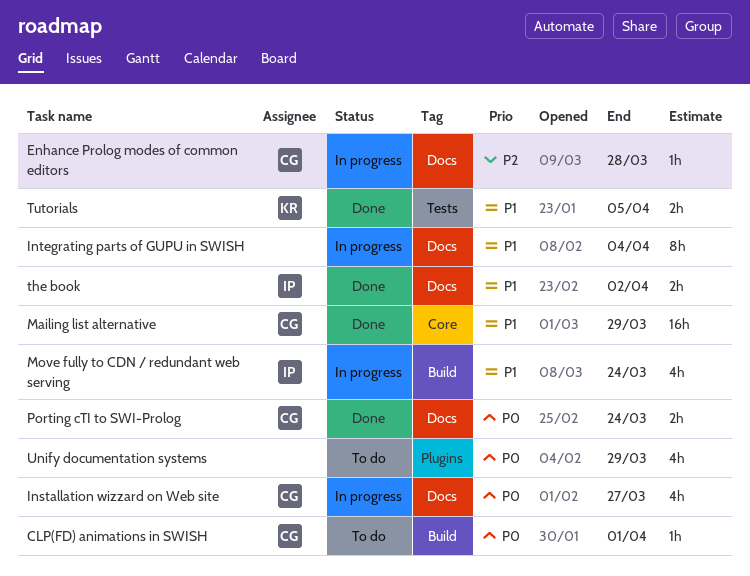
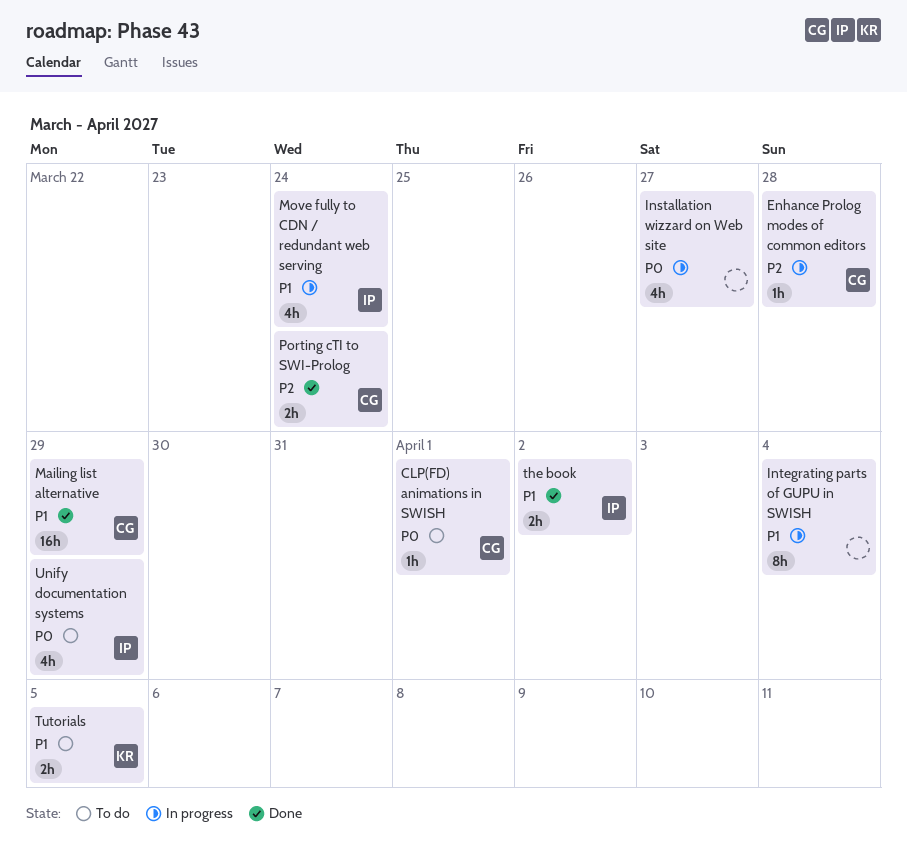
Installation wizzard on Web site, owner: CG -> none
Porting cTI to SWI-Prolog, priority: P0 -> P2
Tutorials, status: Done -> To do
Unify documentation systems, owner: none -> IP

